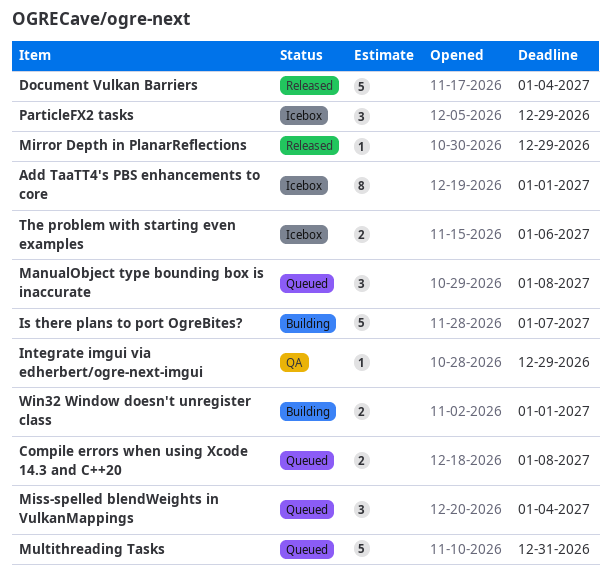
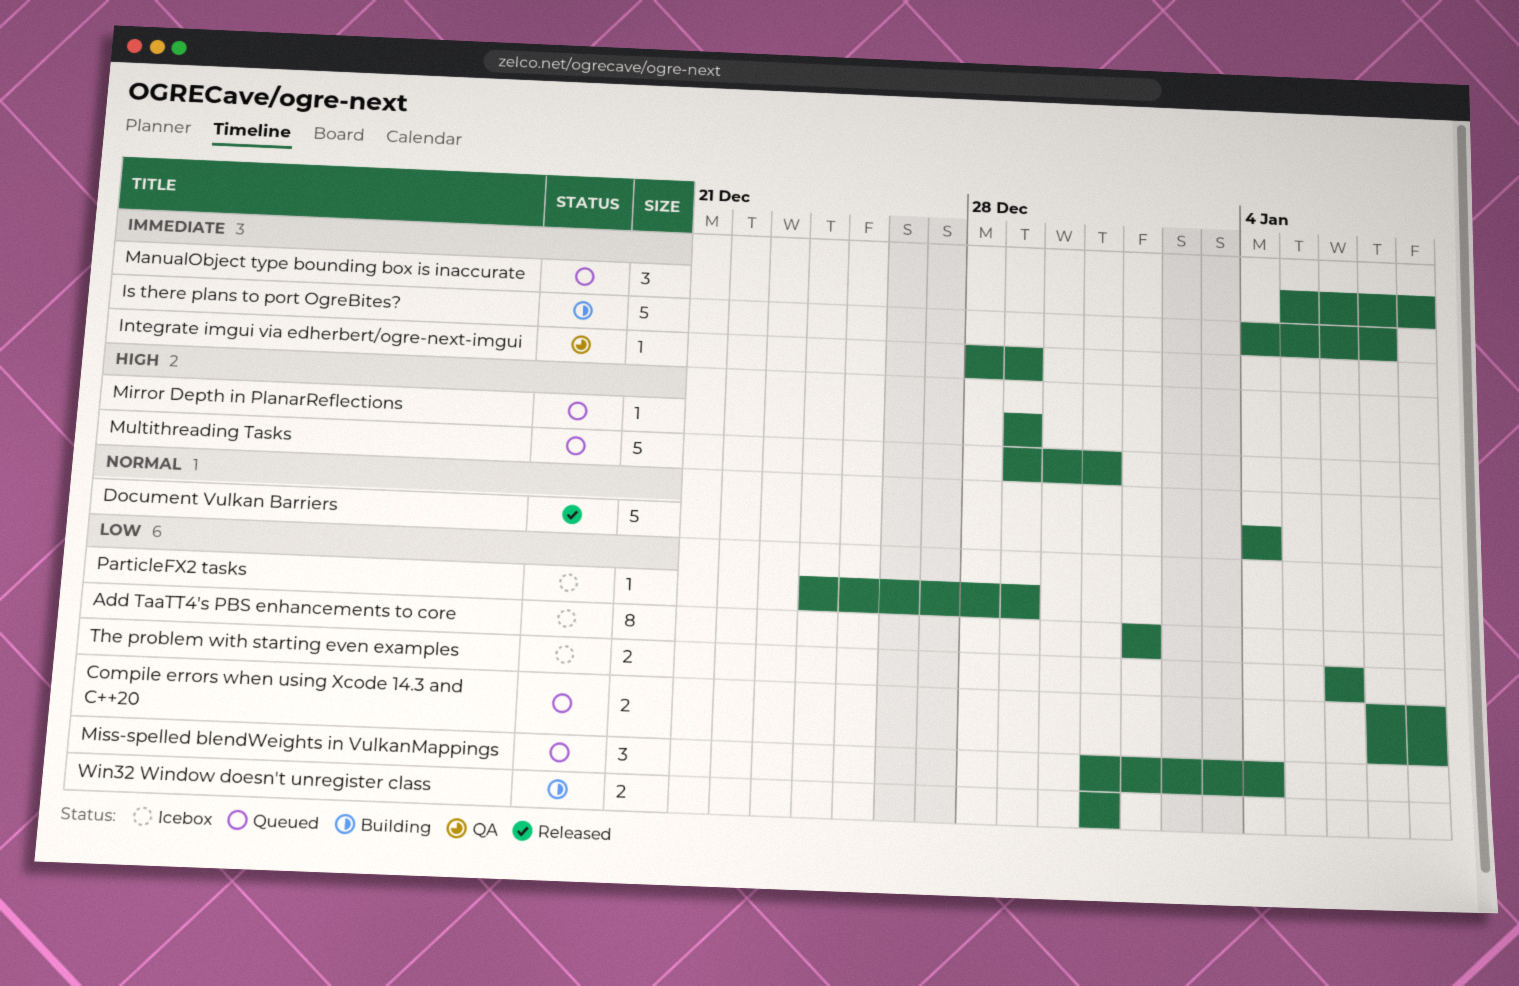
Mirror Depth in PlanarReflections, status: Released -> Queued
ParticleFX2 tasks, estimate: 3 -> 1
Win32 Window doesn't unregister class, due: Jan 1 -> Dec 31

